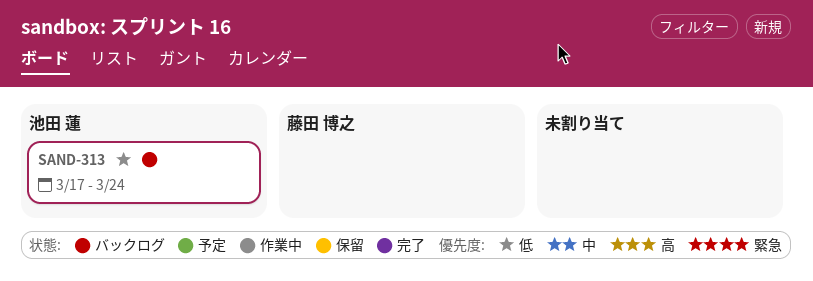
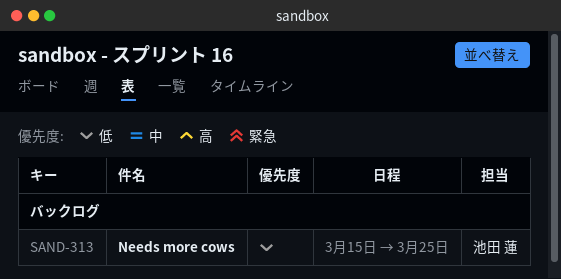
SAND-313, start: Mar 17 -> Mar 15
SAND-313, due: Mar 24 -> Mar 25

